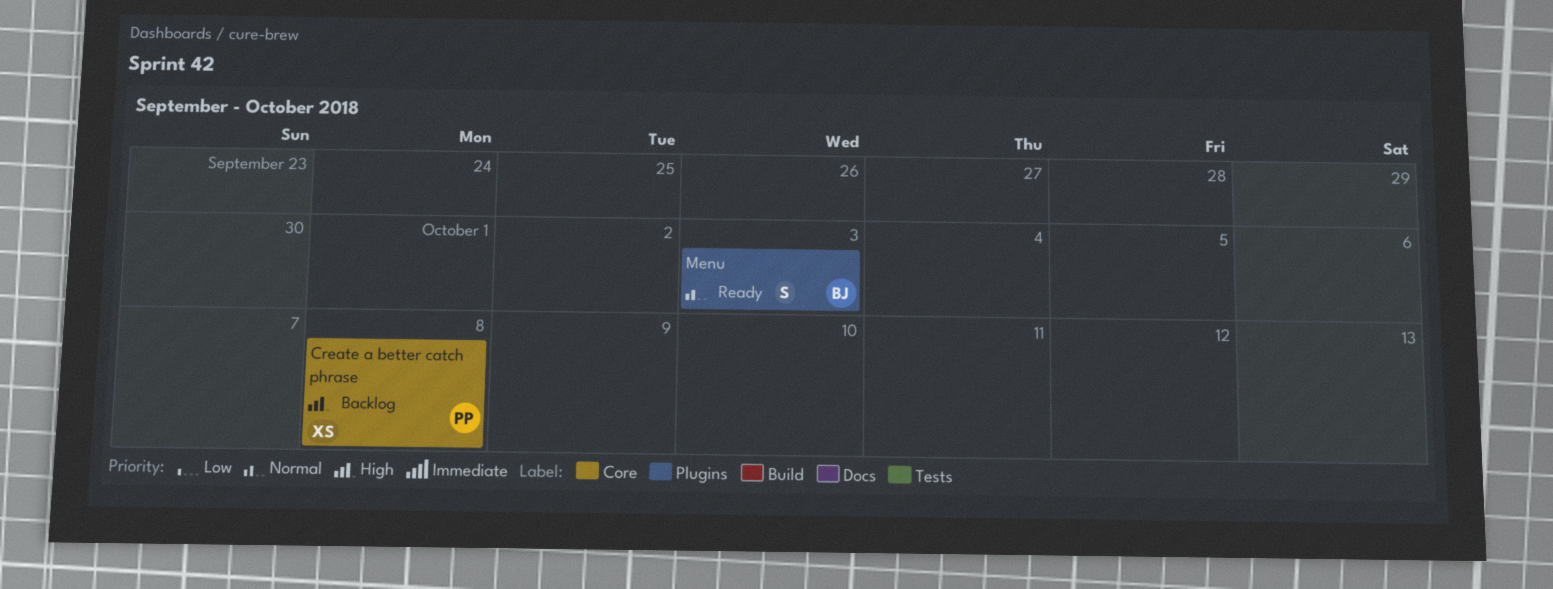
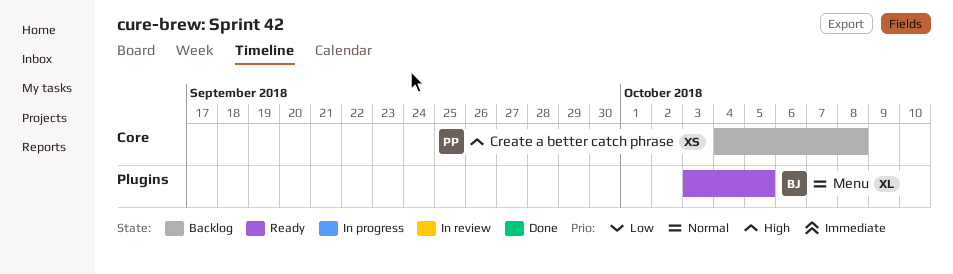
Menu, estimate: S -> XL
Menu, due: Oct 3 -> Oct 5

